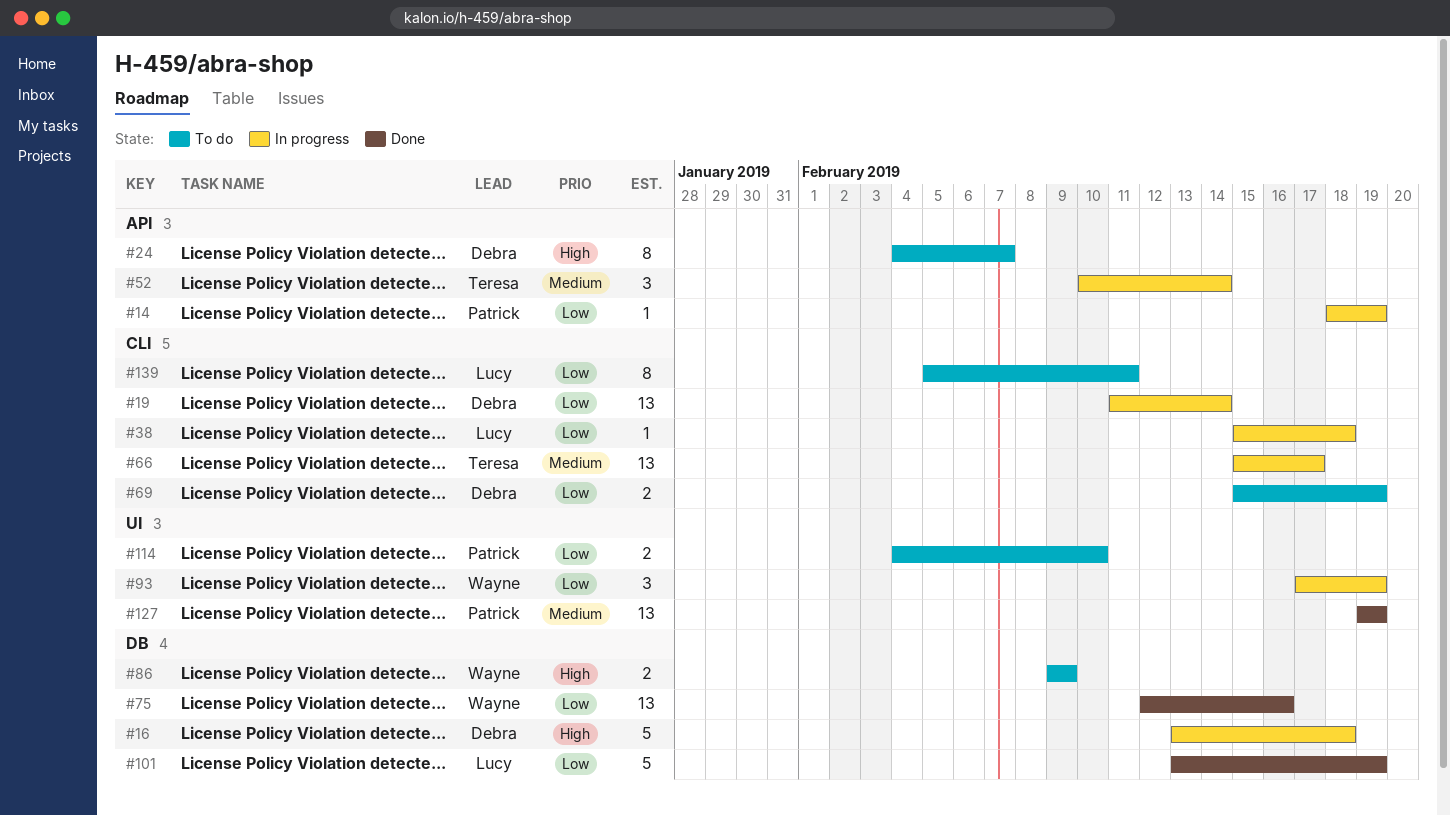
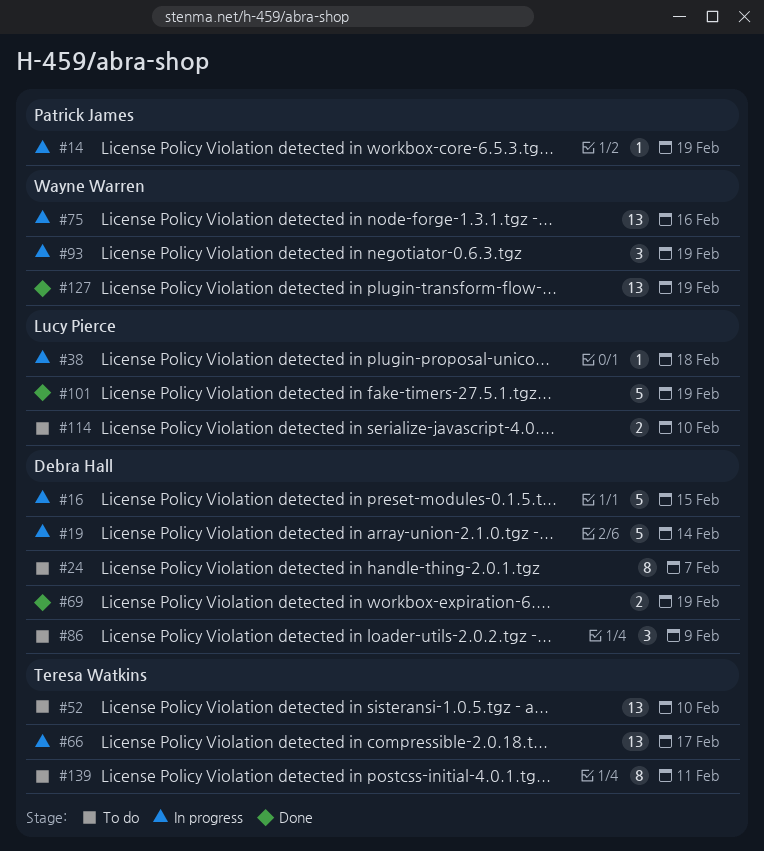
#16, due: Feb 18 -> Feb 15
#19, estimate: 13 -> 5
#52, status: In progress -> To do
#52, estimate: 3 -> 13
#52, due: Feb 14 -> Feb 10
#69, status: To do -> Done
#75, status: Done -> In progress
#86, owner: Wayne Warren -> Debra Hall
#86, estimate: 2 -> 3
#114, owner: Patrick James -> Lucy Pierce
#127, owner: Patrick James -> Wayne Warren
#139, owner: Lucy Pierce -> Teresa Watkins

